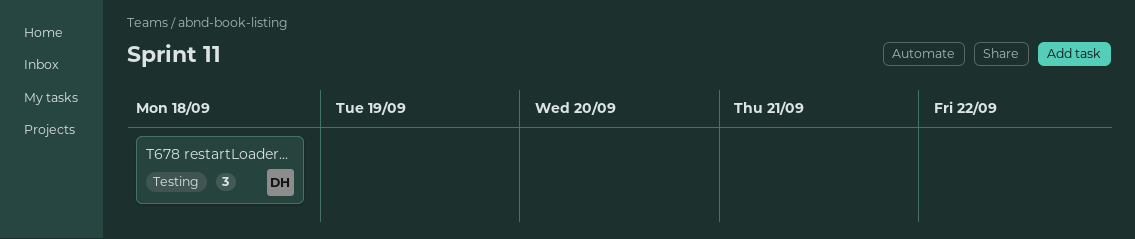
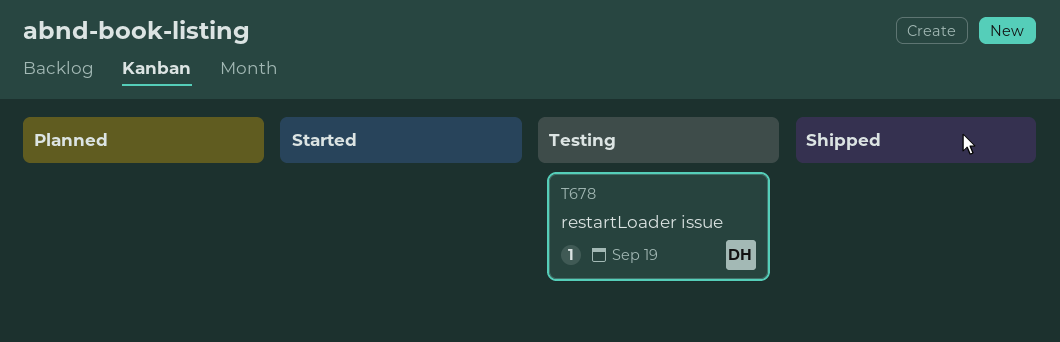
T678, estimate: 3 -> 1
T678, due: Sep 18 -> Sep 19

